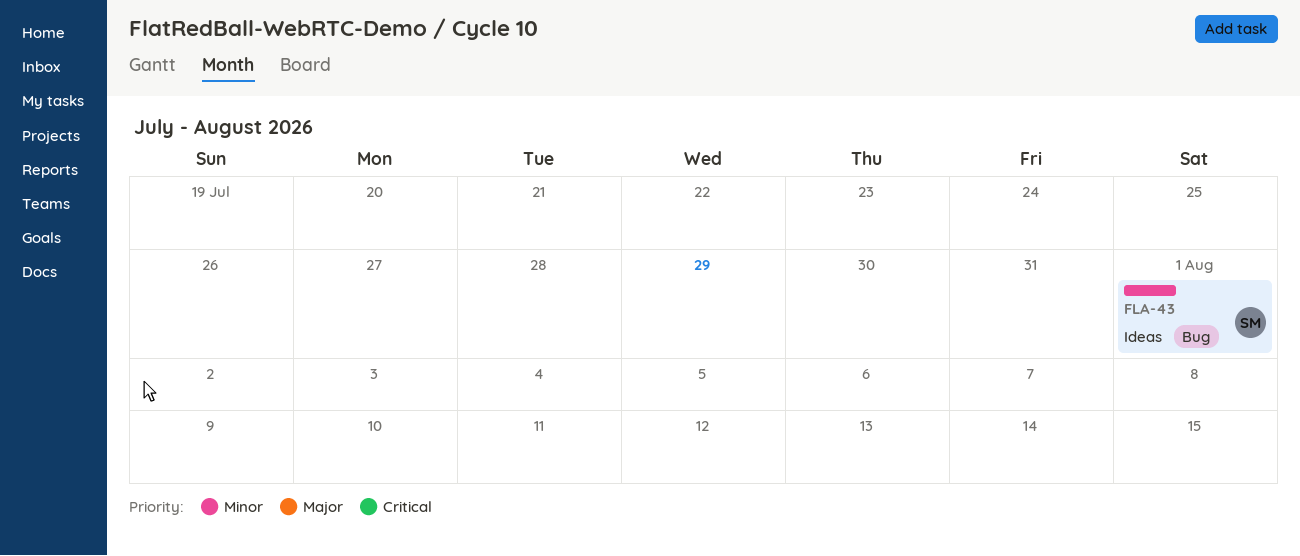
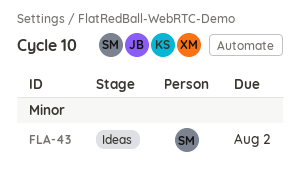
FLA-43, due: Aug 1 -> Aug 2

